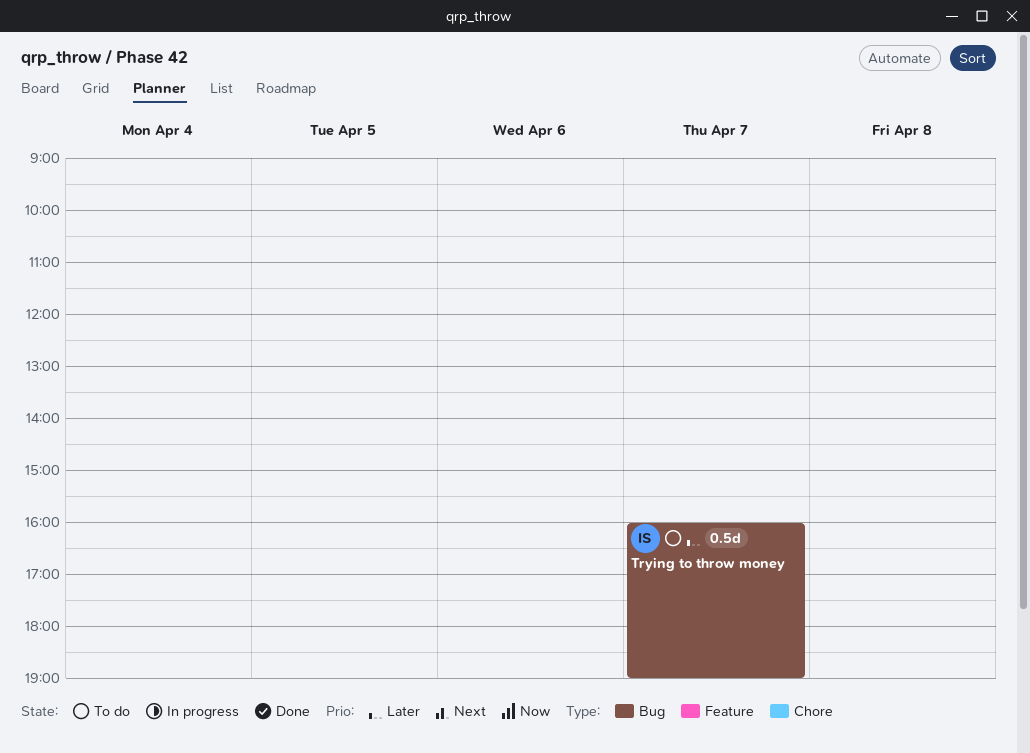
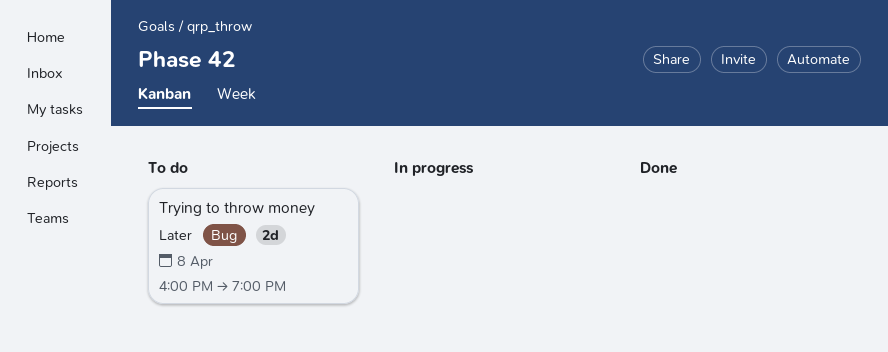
Trying to throw money, estimate: 0.5d -> 2d
Trying to throw money, day: Apr 7 -> Apr 8

